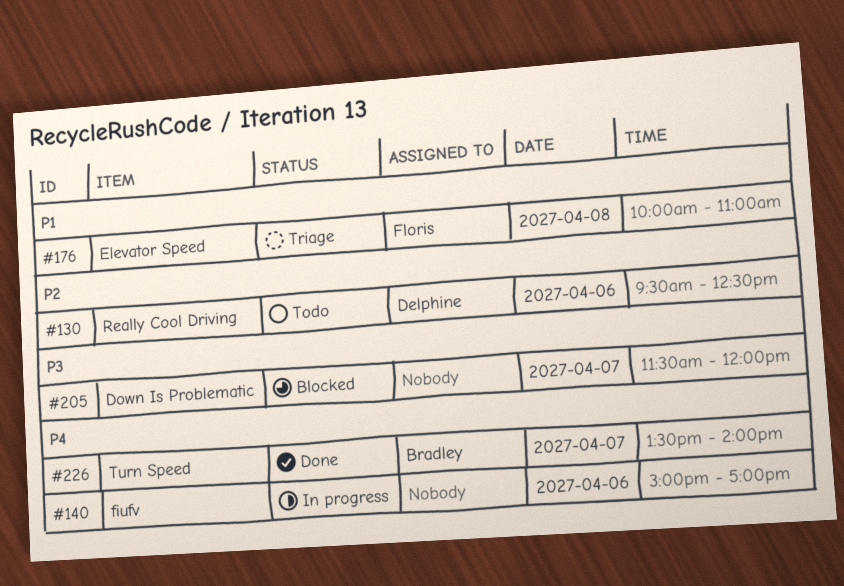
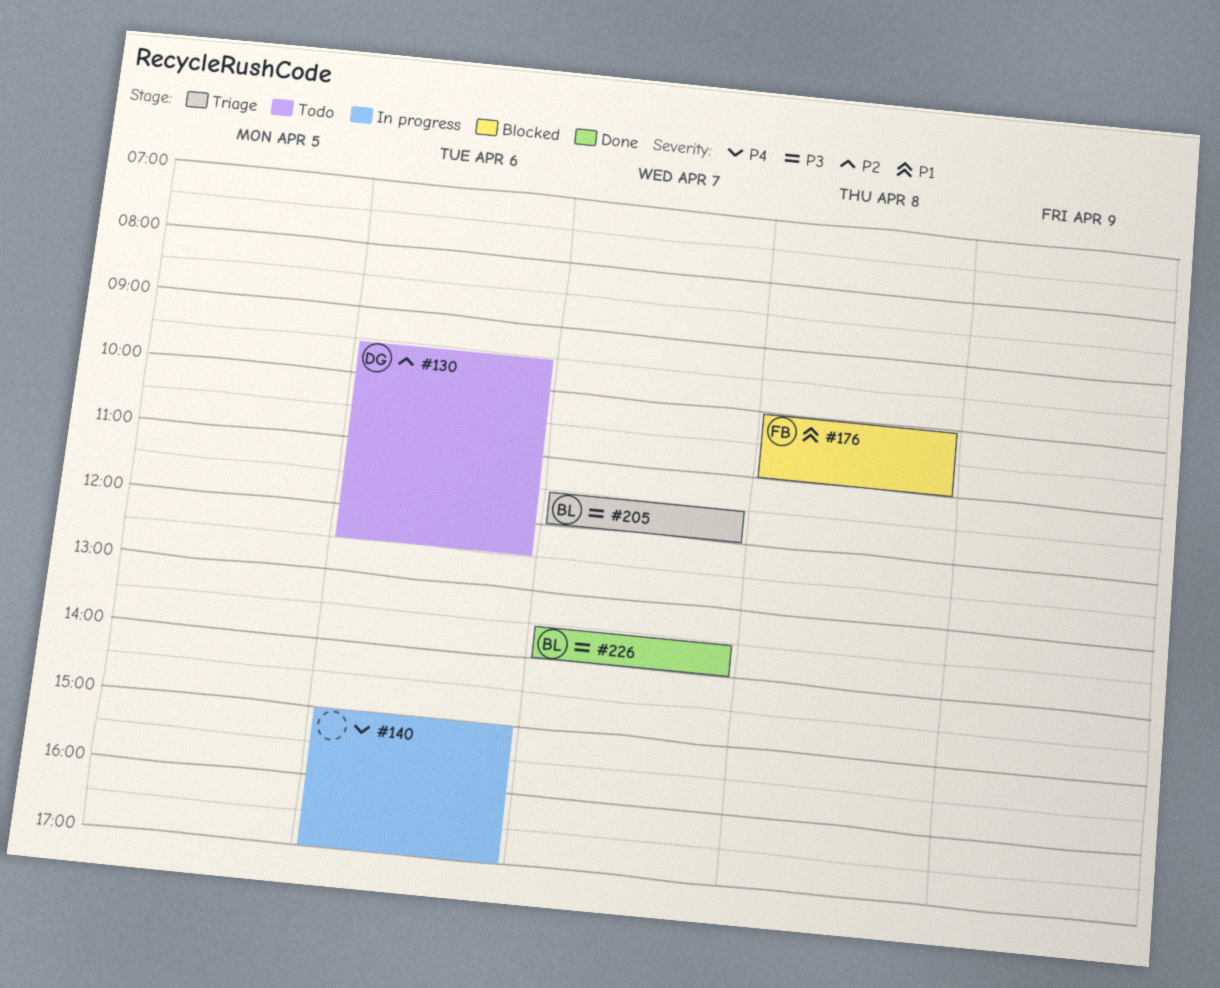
#176, status: Triage -> Blocked
#205, status: Blocked -> Triage
#205, owner: none -> Bradley
#226, priority: P4 -> P3

